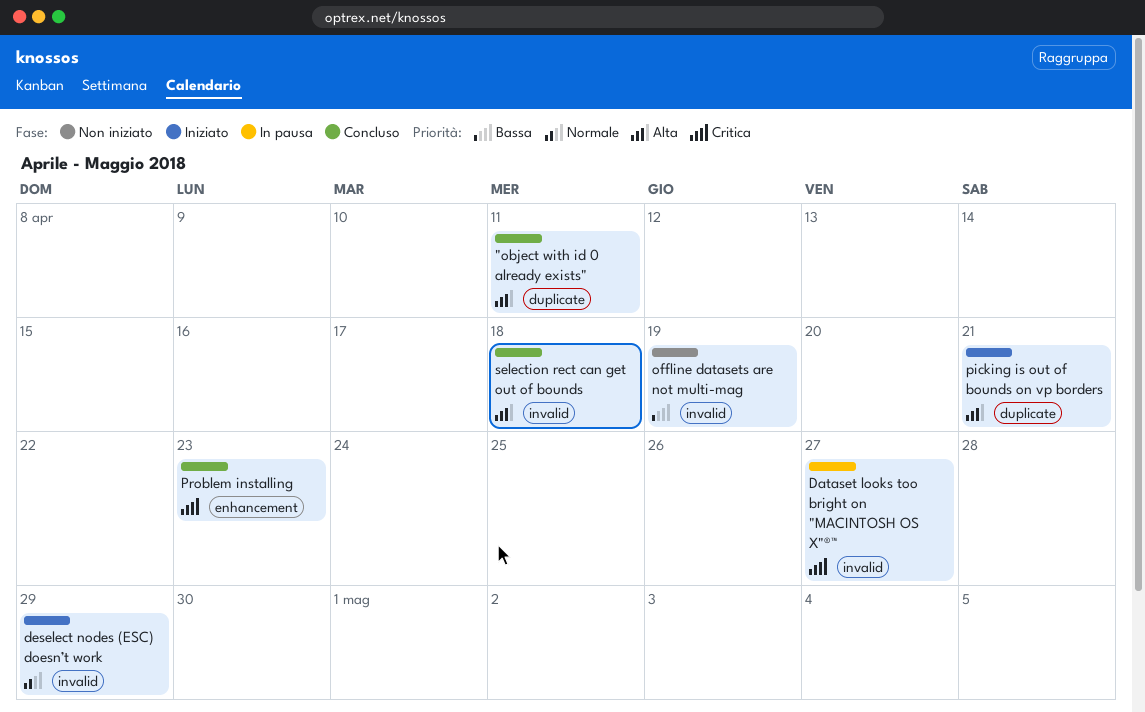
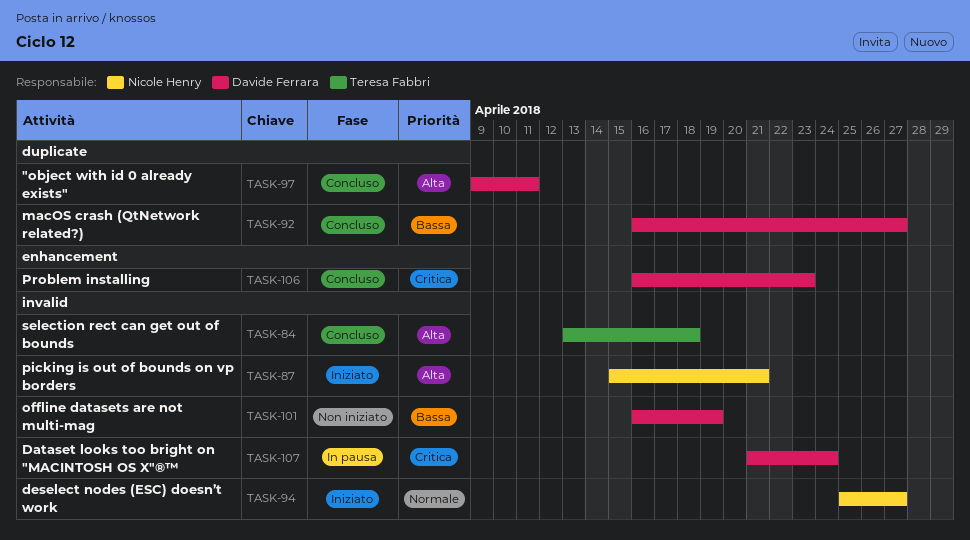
Dataset looks too bright on "MACINTOSH OS X"®™, due: Apr 27 -> Apr 24
deselect nodes (ESC) doesn’t work, due: Apr 29 -> Apr 27
macOS crash (QtNetwork related?): none -> present
picking is out of bounds on vp borders, label: duplicate -> invalid

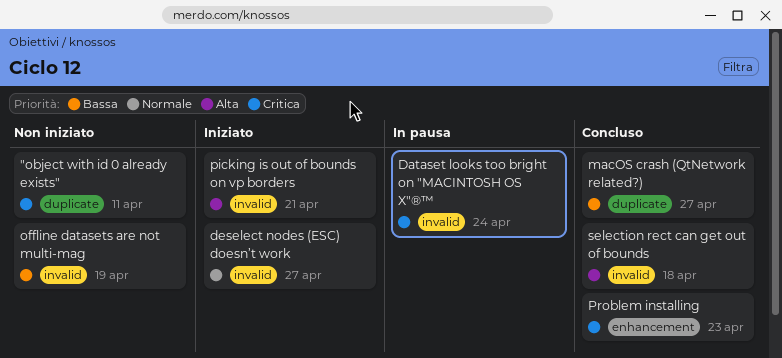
"object with id 0 already exists", status: Concluso -> Non iniziato
"object with id 0 already exists", priority: Alta -> Critica

